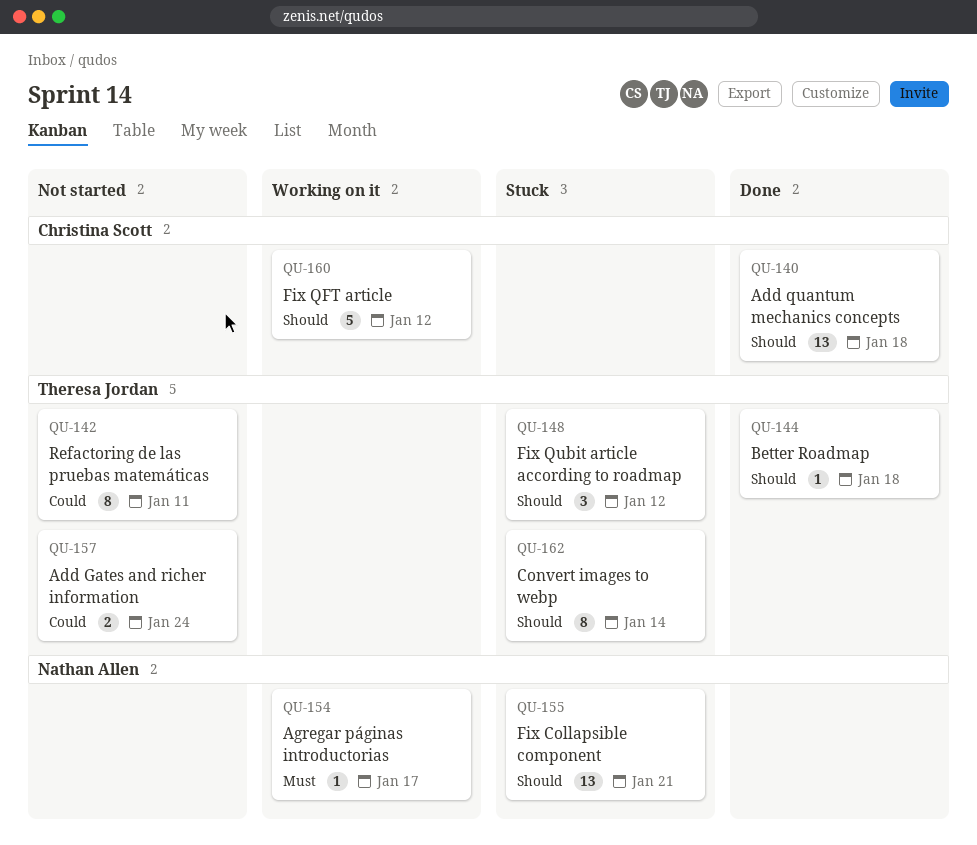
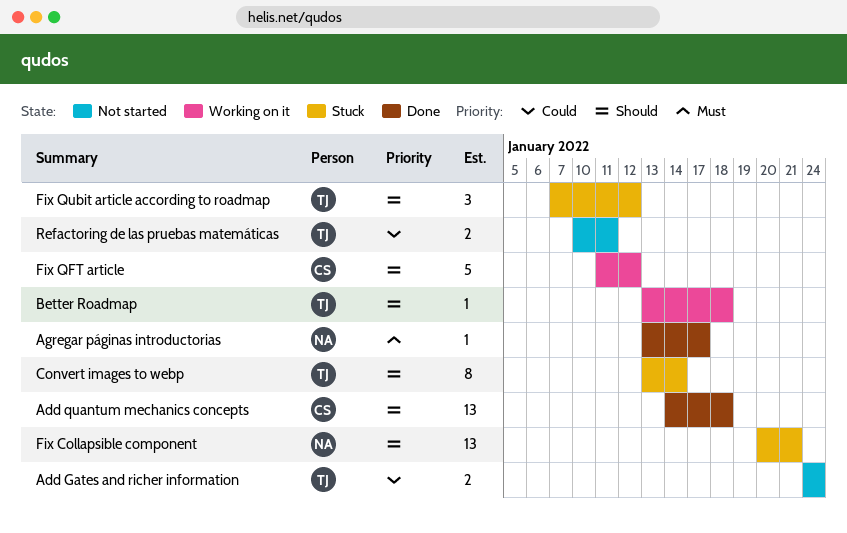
Agregar páginas introductorias, status: Working on it -> Done
Better Roadmap, status: Done -> Working on it
Refactoring de las pruebas matemáticas, estimate: 8 -> 2

